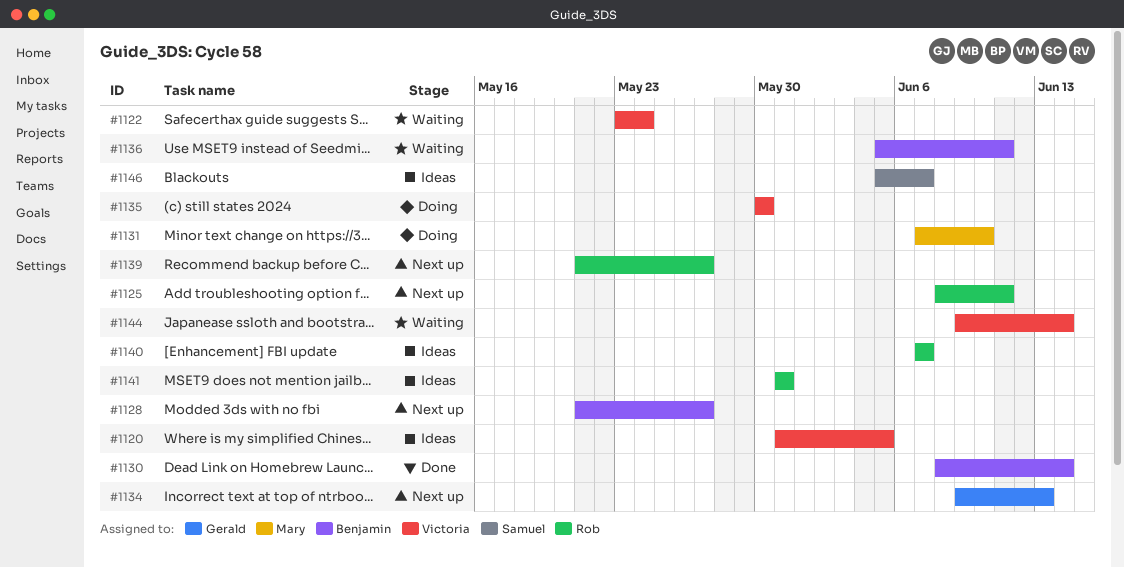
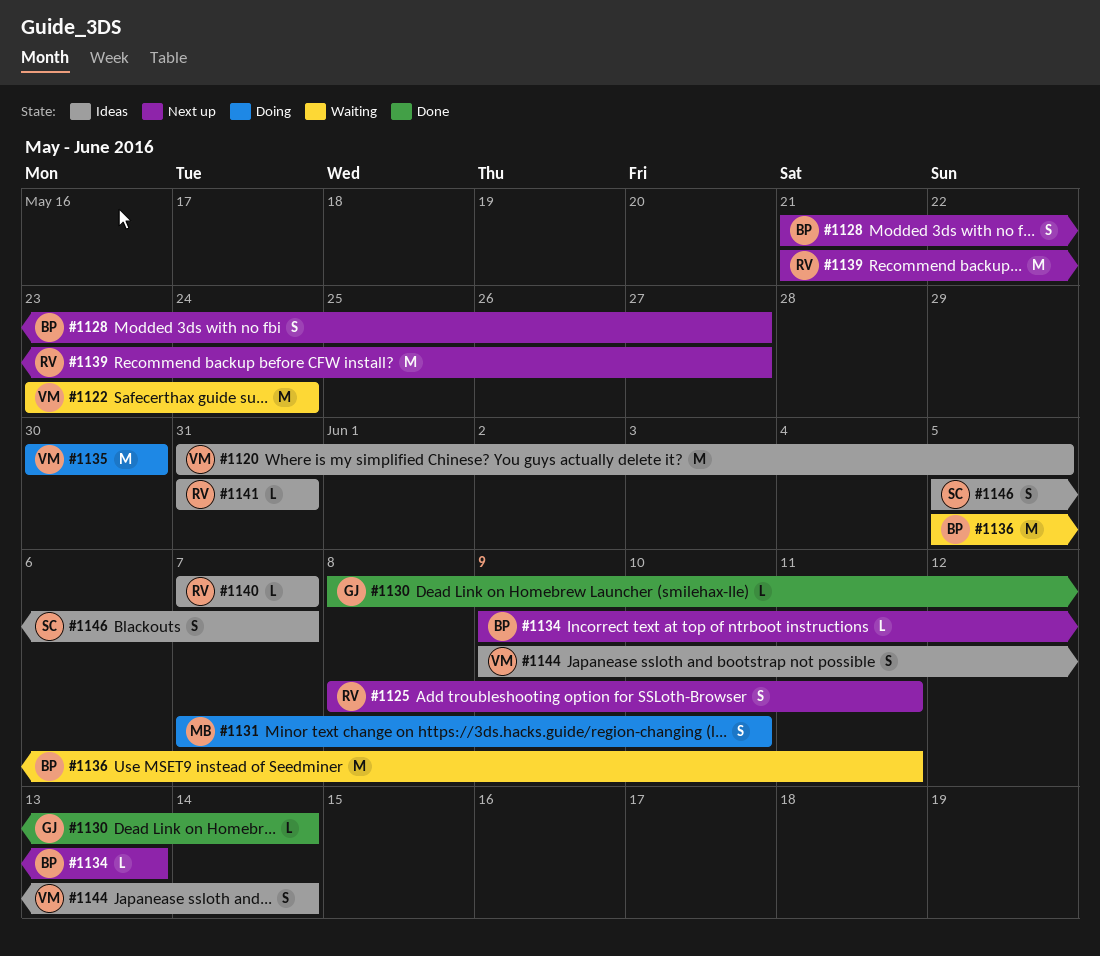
#1130, owner: Benjamin -> Gerald
#1134, owner: Gerald -> Benjamin
#1144, status: Waiting -> Ideas

